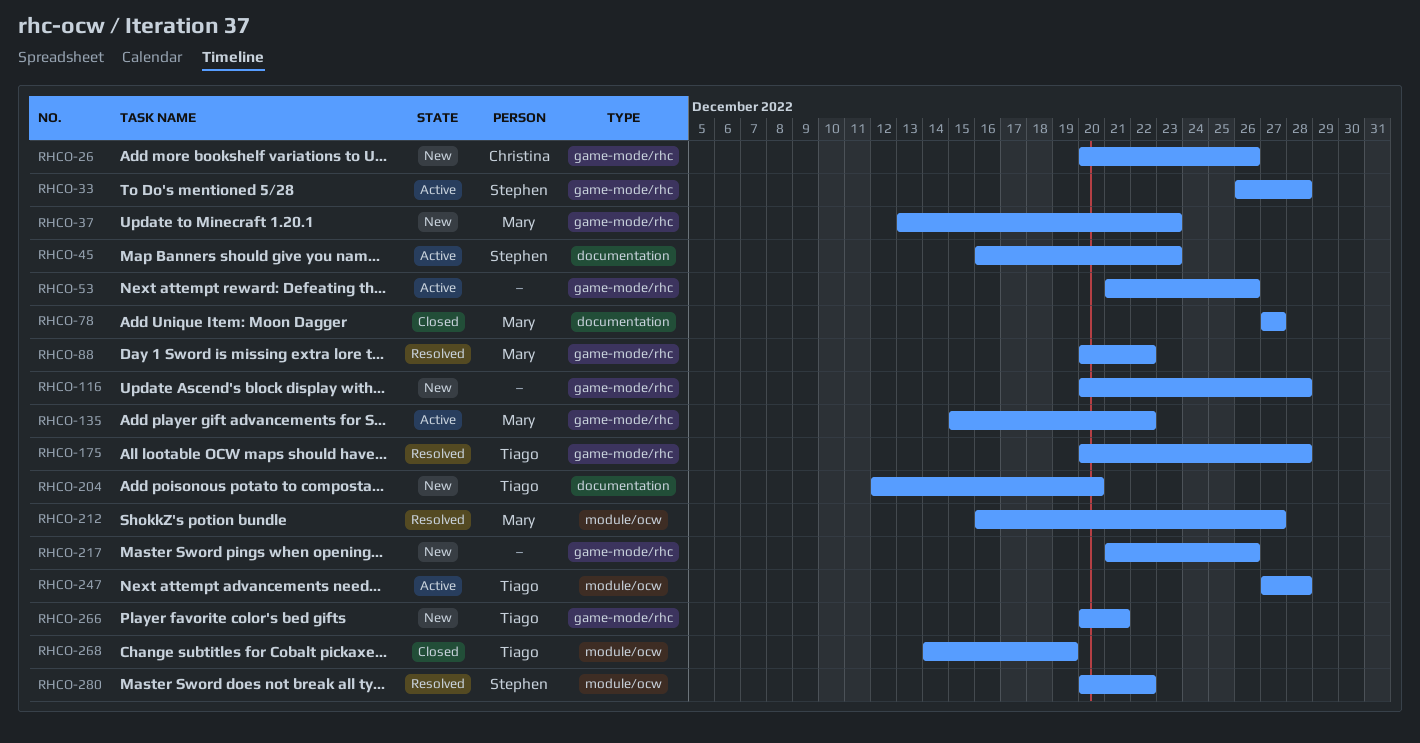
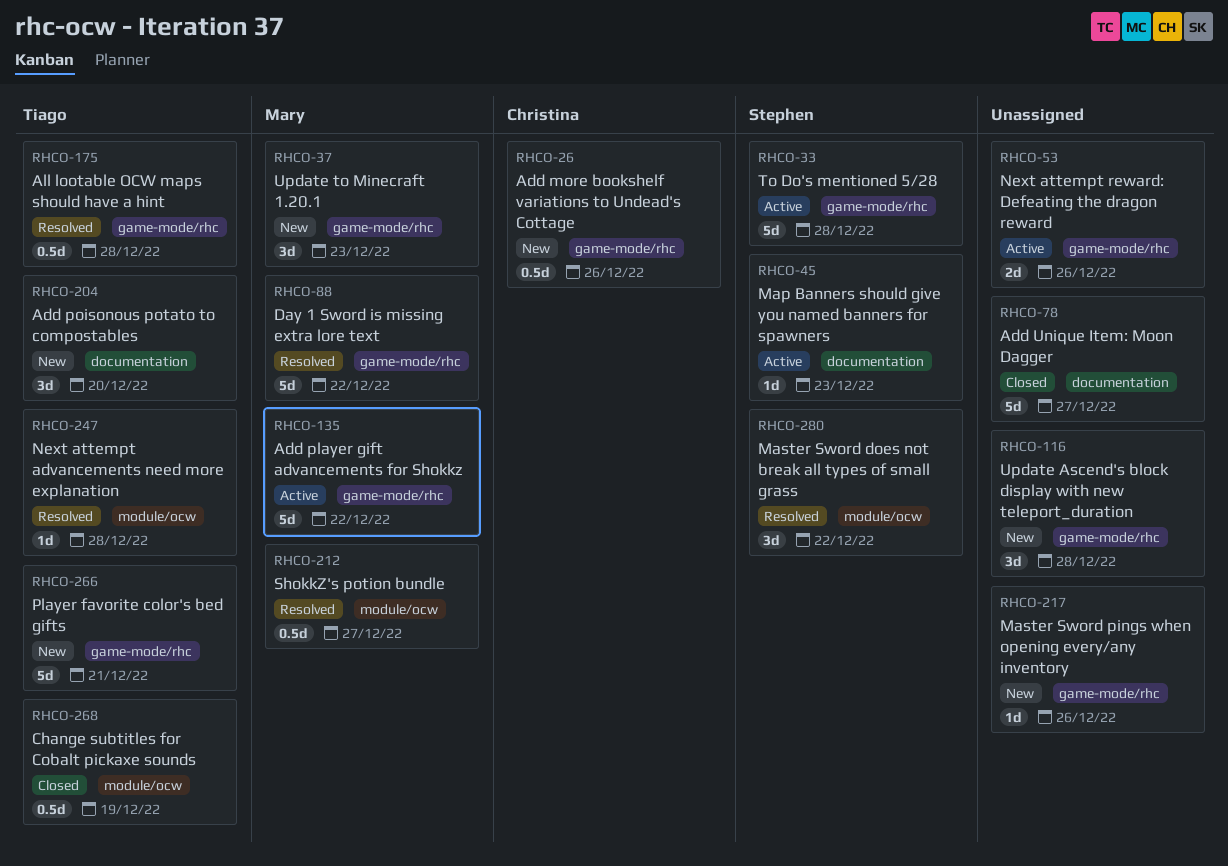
RHCO-78, owner: Mary -> none
RHCO-247, status: Active -> Resolved

